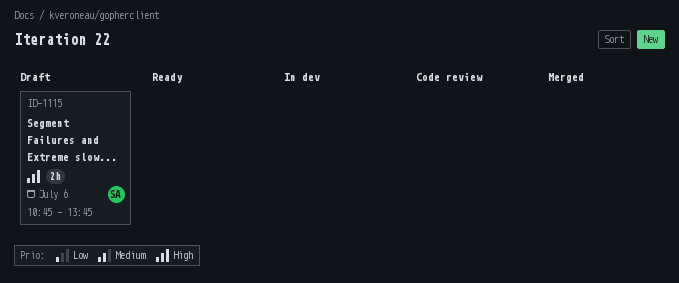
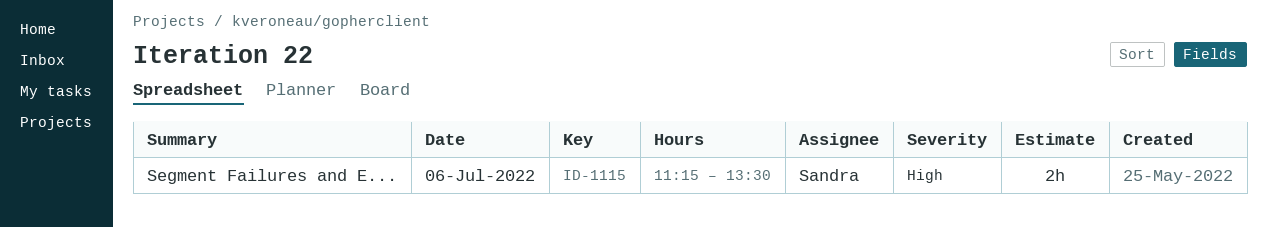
ID-1115, begins: 10:45 -> 11:15
ID-1115, ends: 13:45 -> 13:30

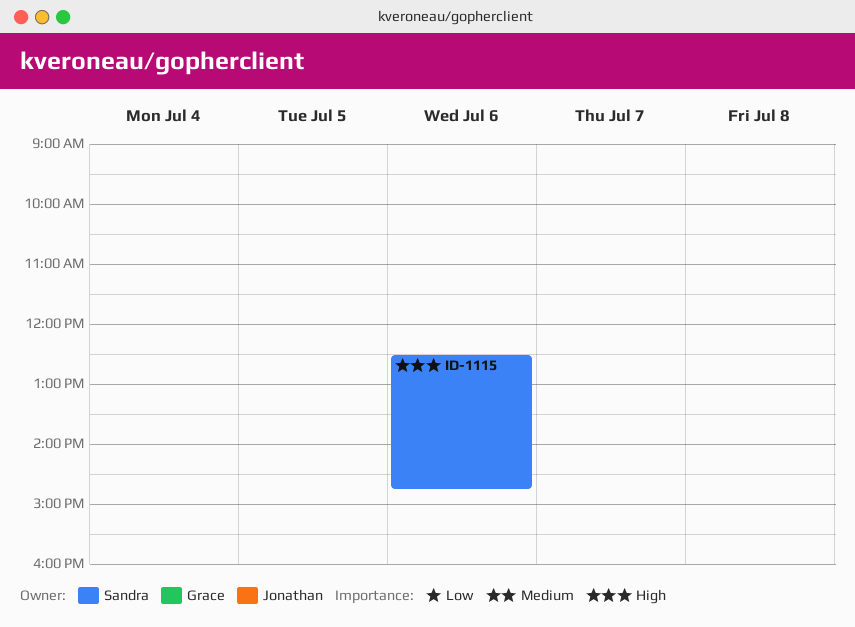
ID-1115, begins: 11:15 -> 12:30
ID-1115, ends: 13:30 -> 14:45

